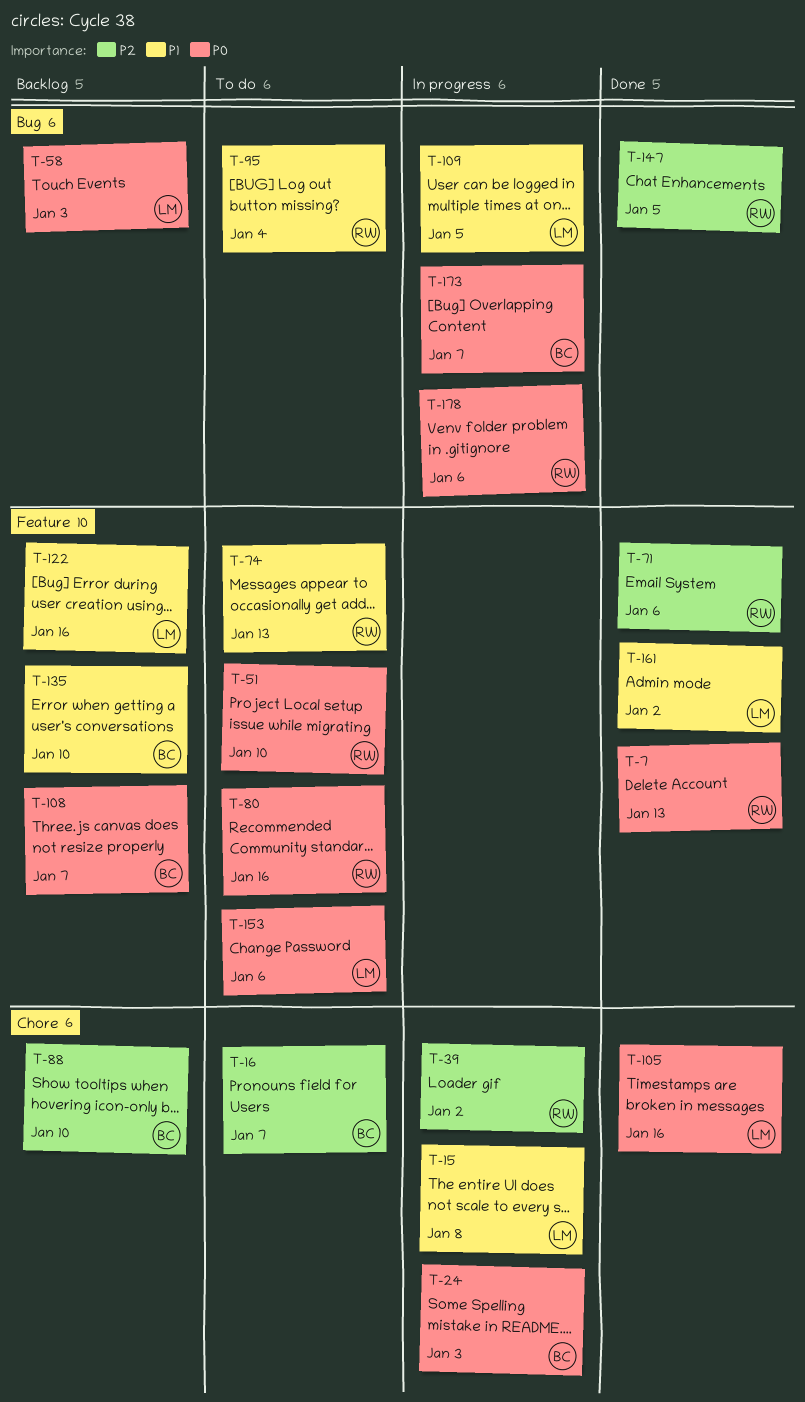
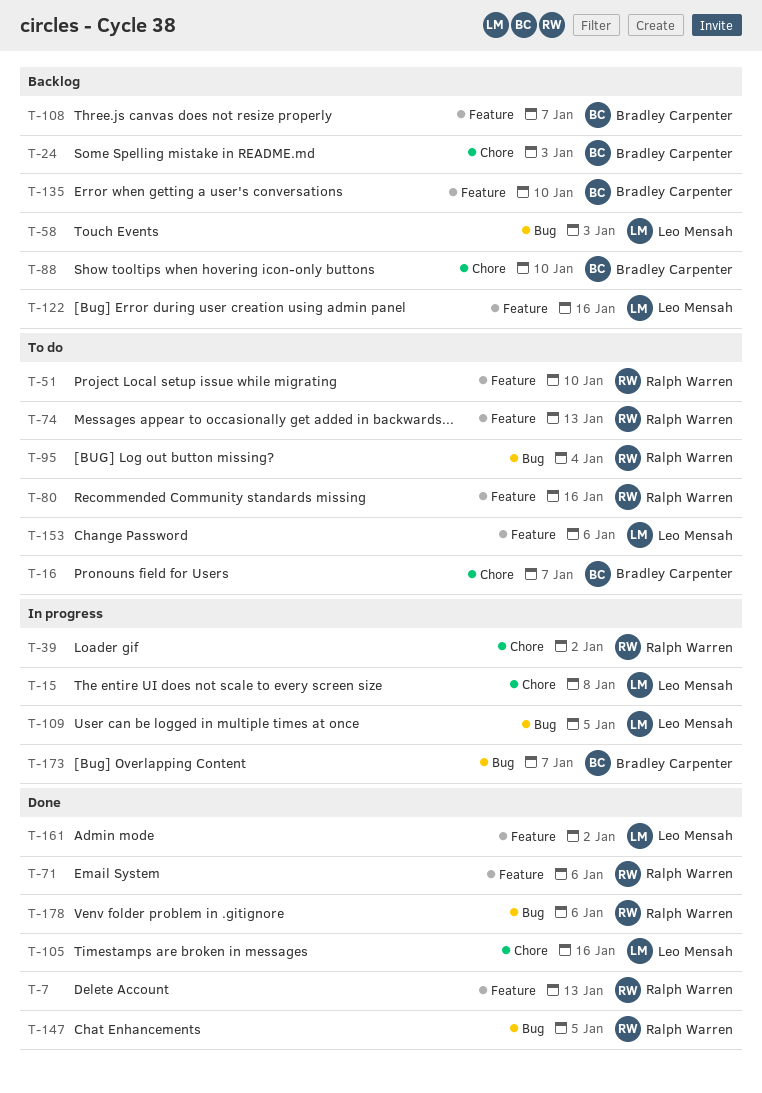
T-24, status: In progress -> Backlog
T-178, status: In progress -> Done

